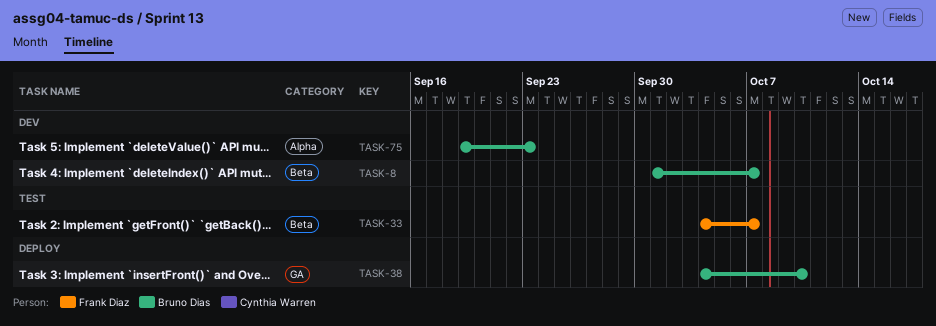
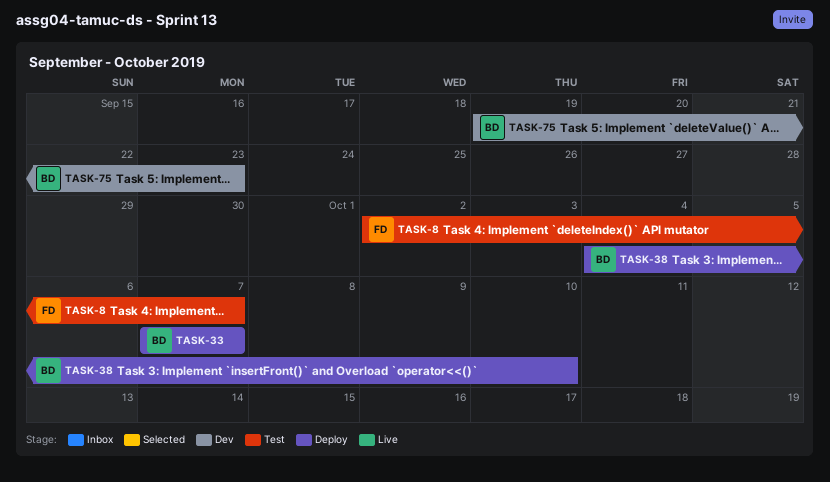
TASK-8, status: Dev -> Test
TASK-8, owner: Bruno Dias -> Frank Diaz
TASK-8, start: Oct 1 -> Oct 2
TASK-33, status: Test -> Deploy
TASK-33, owner: Frank Diaz -> Bruno Dias
TASK-33, start: Oct 4 -> Oct 7

